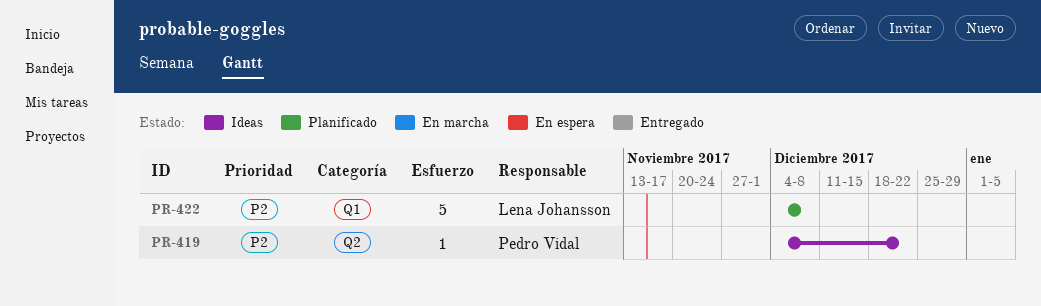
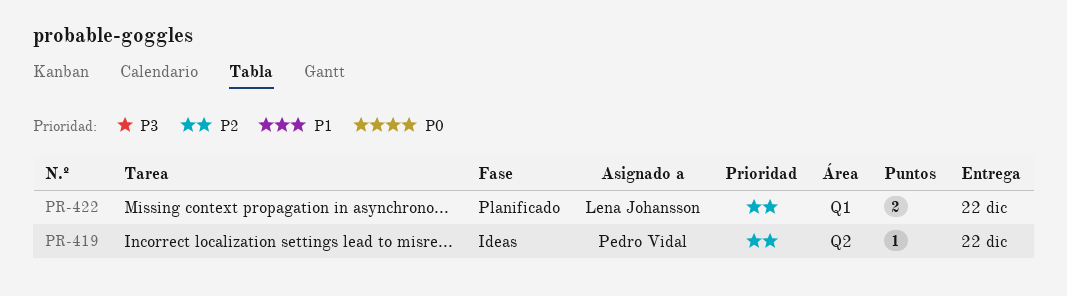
PR-422, estimate: 5 -> 2
PR-422, due: Dec 8 -> Dec 22

